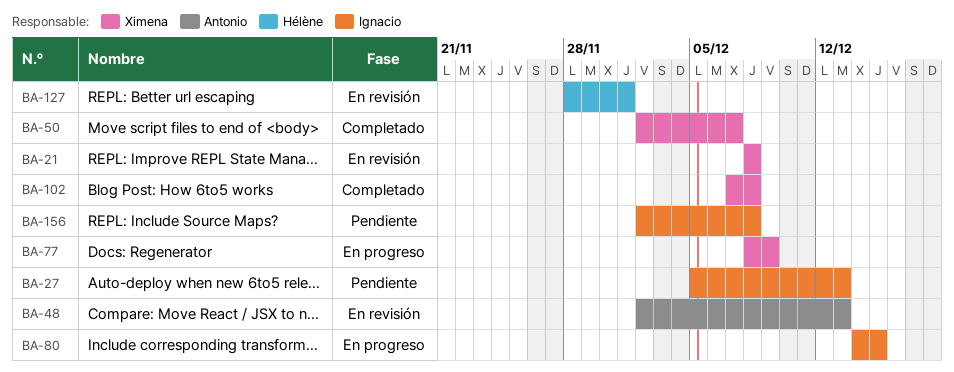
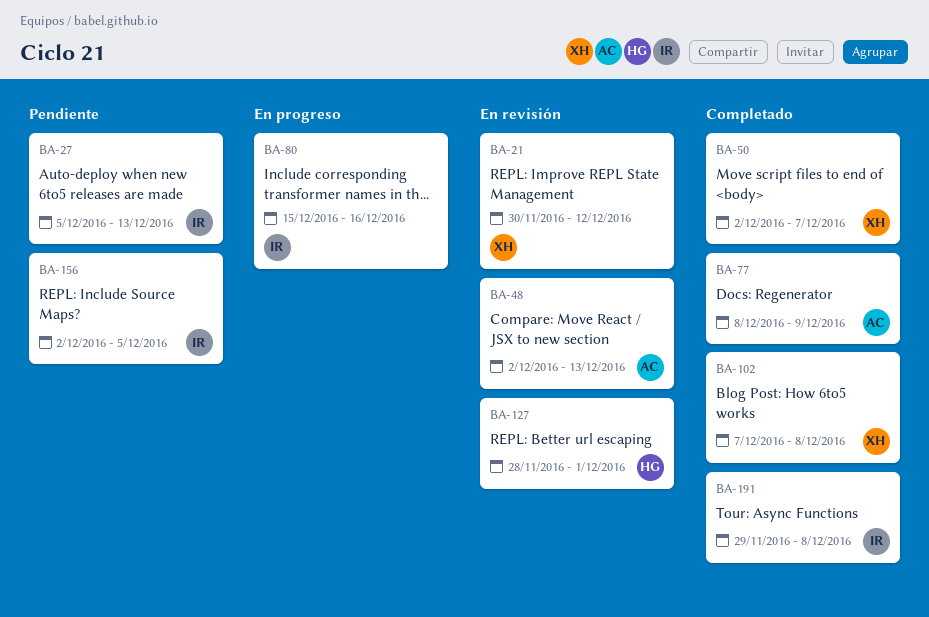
BA-21, start: Dec 8 -> Nov 30
BA-21, due: Dec 8 -> Dec 12
BA-77, status: En progreso -> Completado
BA-77, owner: Ximena -> Antonio
BA-80, start: Dec 14 -> Dec 15
BA-80, due: Dec 15 -> Dec 16
BA-156, due: Dec 8 -> Dec 5
BA-191: none -> present

